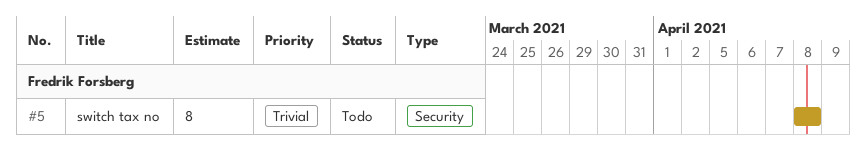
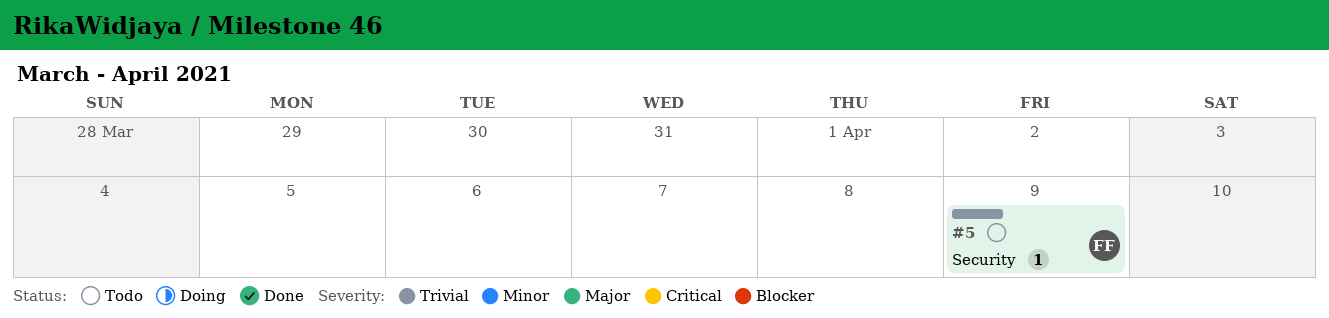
#5, estimate: 8 -> 1
#5, due: Apr 8 -> Apr 9

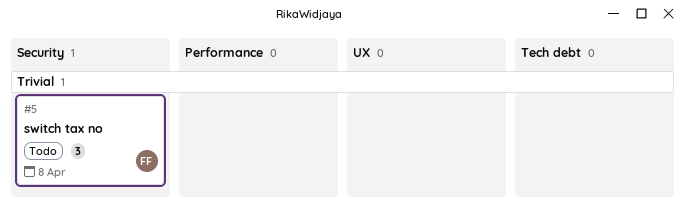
#5, estimate: 1 -> 3
#5, due: Apr 9 -> Apr 8

